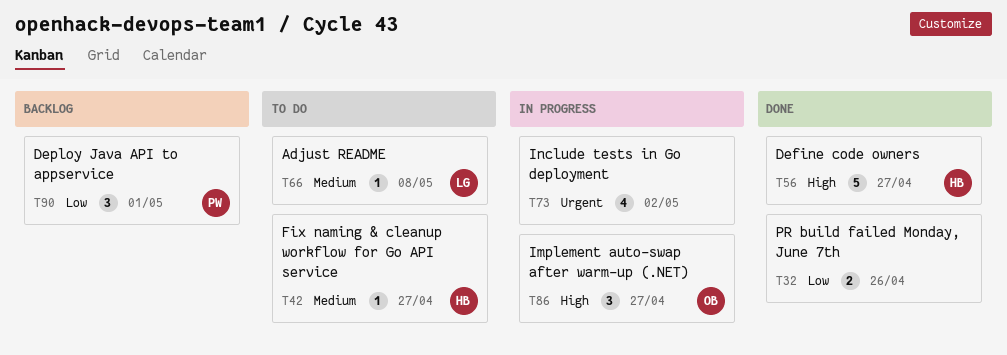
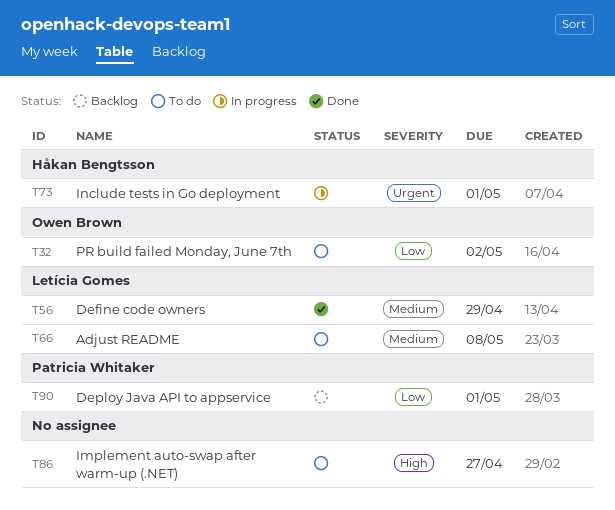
T32, status: Done -> To do
T32, owner: none -> Owen Brown
T32, due: Apr 26 -> May 2
T42: present -> none
T56, owner: Håkan Bengtsson -> Letícia Gomes
T56, priority: High -> Medium
T56, due: Apr 27 -> Apr 29
T73, owner: none -> Håkan Bengtsson
T73, due: May 2 -> May 1
T86, status: In progress -> To do
T86, owner: Owen Brown -> none

